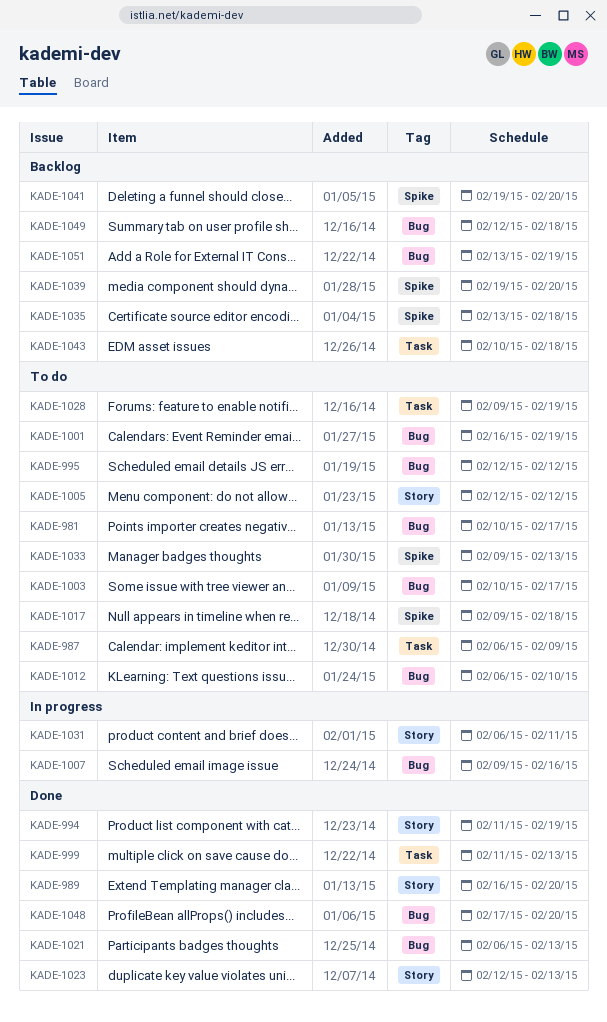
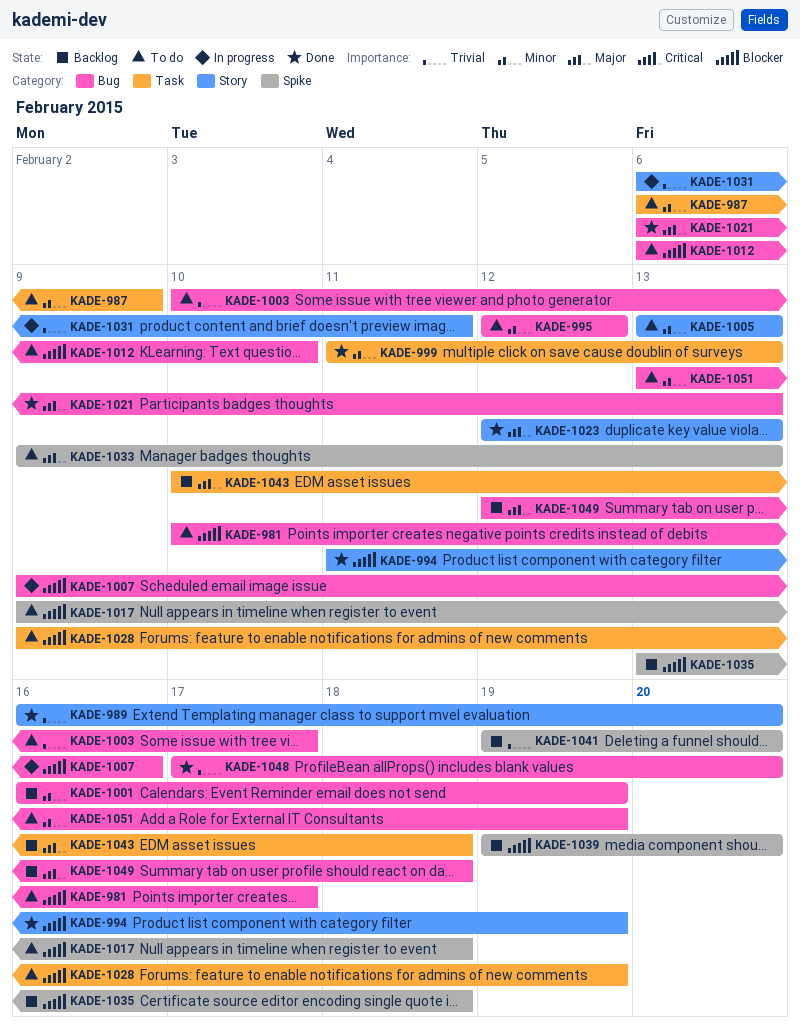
KADE-1001, status: To do -> Backlog
KADE-1005, start: Feb 12 -> Feb 13
KADE-1005, due: Feb 12 -> Feb 13
KADE-1051, status: Backlog -> To do

